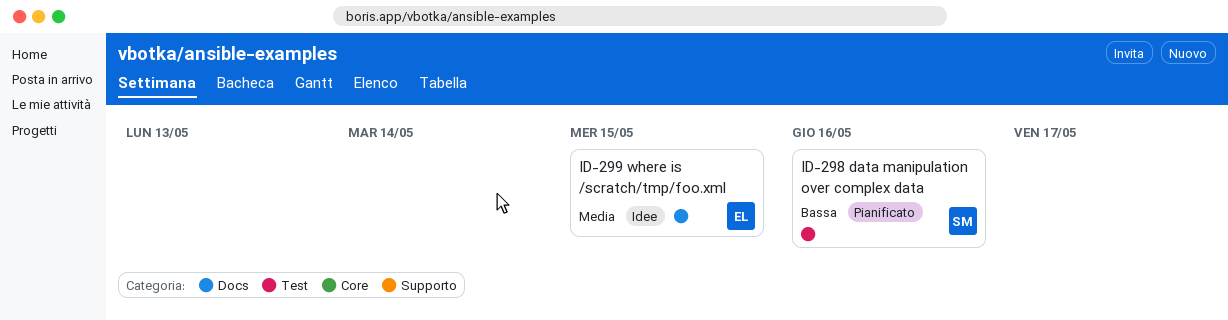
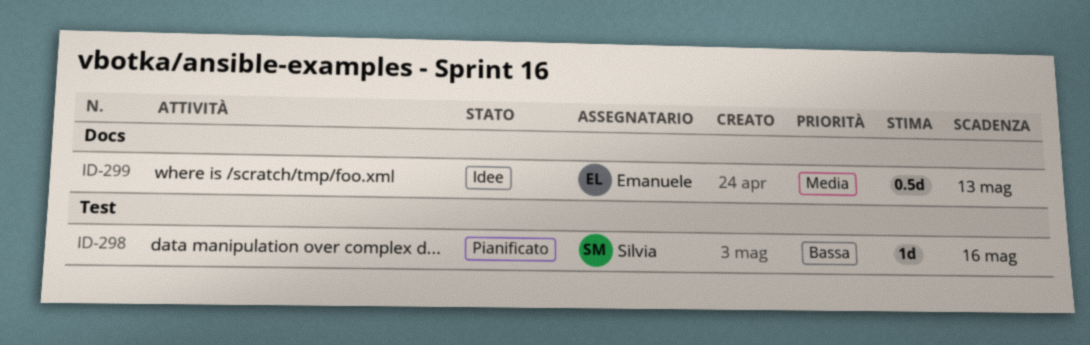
ID-299, due: May 15 -> May 13

